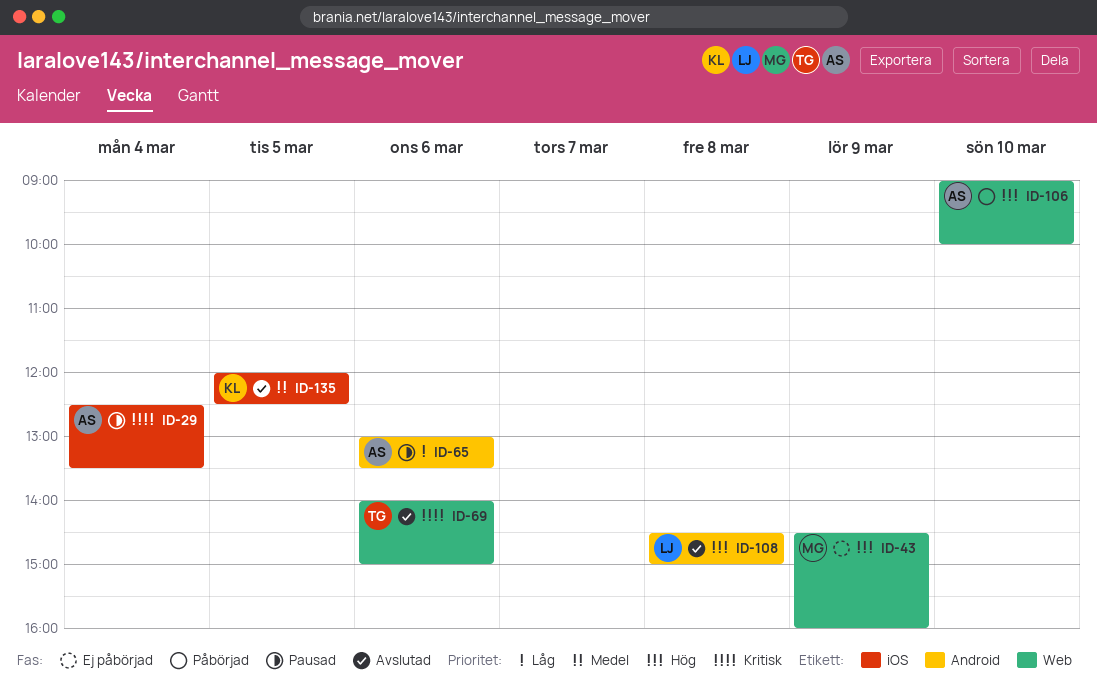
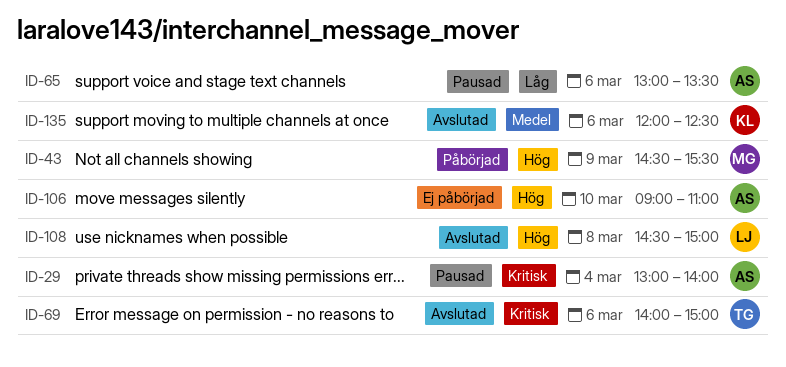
ID-29, begins: 12:30 -> 13:00
ID-29, ends: 13:30 -> 14:00
ID-43, status: Ej påbörjad -> Påbörjad
ID-43, ends: 16:00 -> 15:30
ID-106, status: Påbörjad -> Ej påbörjad
ID-106, ends: 10:00 -> 11:00
ID-135, day: Mar 5 -> Mar 6

